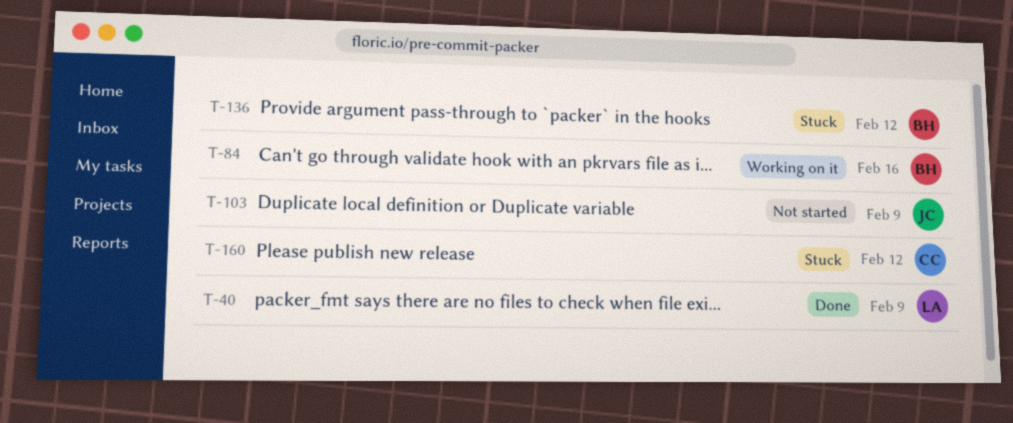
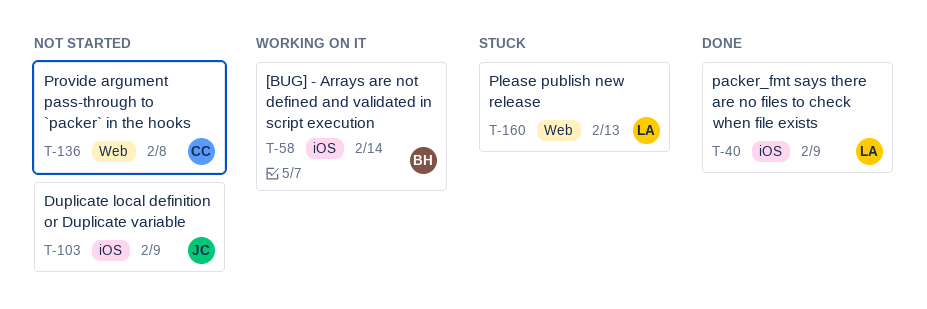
T-58: none -> present
T-84: present -> none
T-136, status: Stuck -> Not started
T-136, owner: BH -> CC
T-136, due: Feb 12 -> Feb 8
T-160, owner: CC -> LA
T-160, due: Feb 12 -> Feb 13

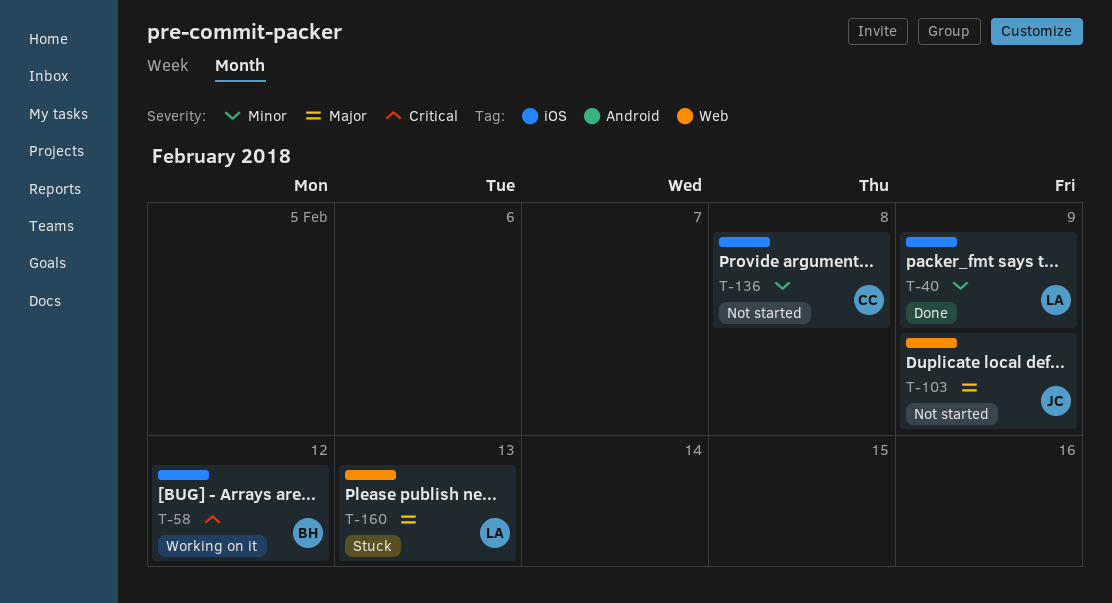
T-58, due: Feb 14 -> Feb 12
T-103, label: iOS -> Web
T-136, label: Web -> iOS

